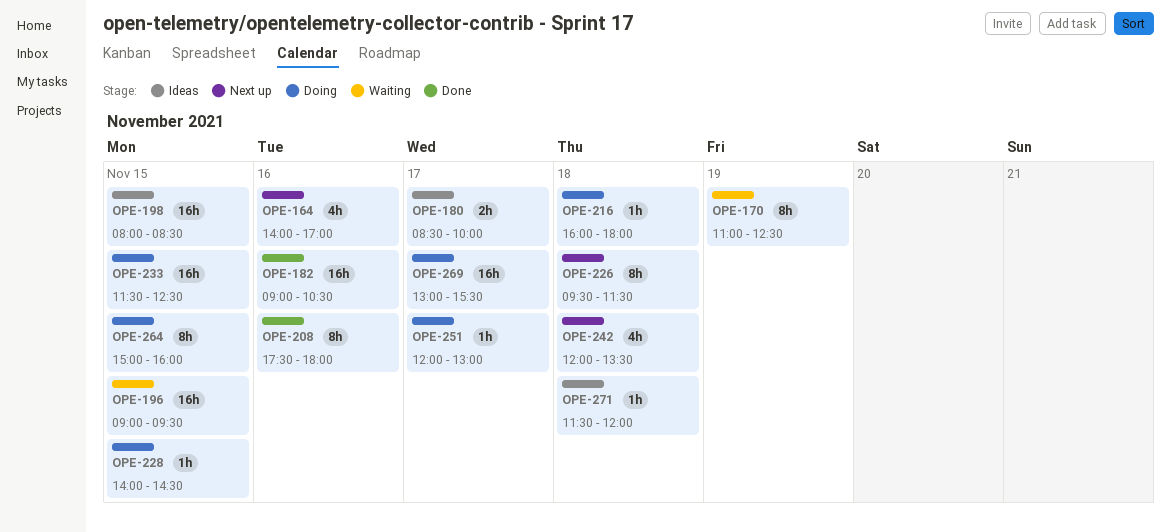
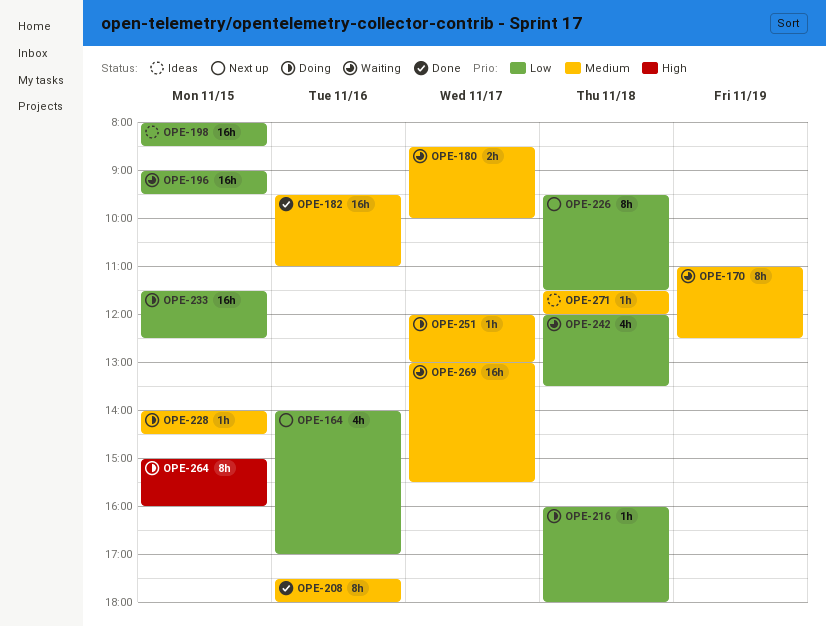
OPE-180, status: Ideas -> Waiting
OPE-182, begins: 09:00 -> 09:30
OPE-182, ends: 10:30 -> 11:00
OPE-242, status: Next up -> Waiting
OPE-269, status: Doing -> Waiting

